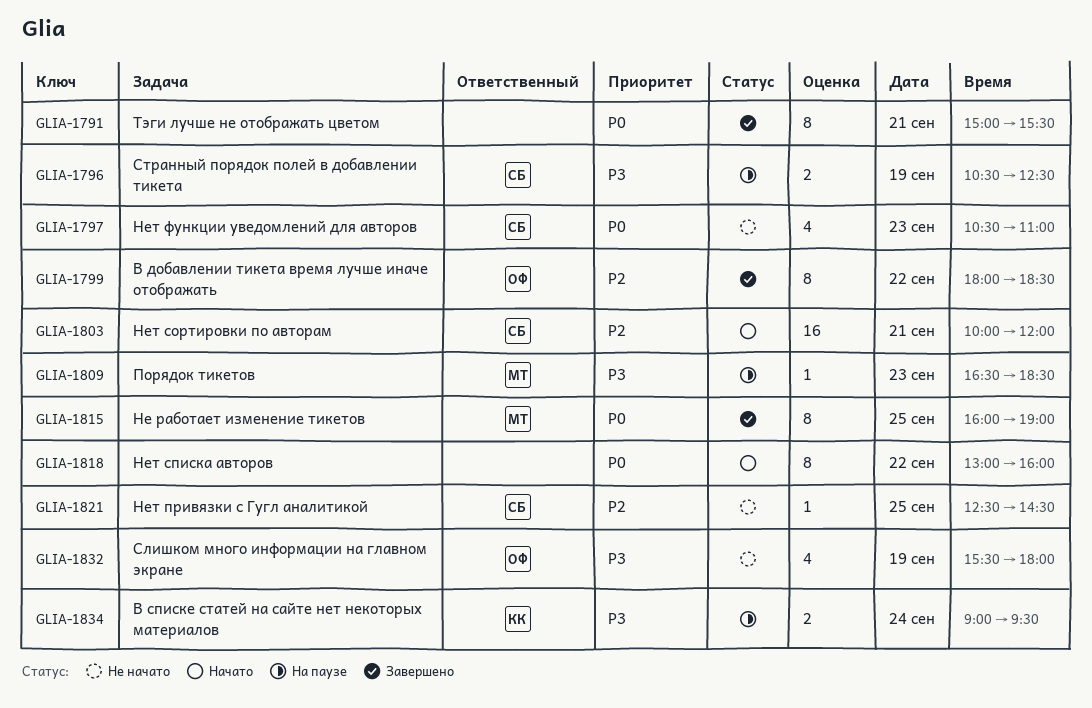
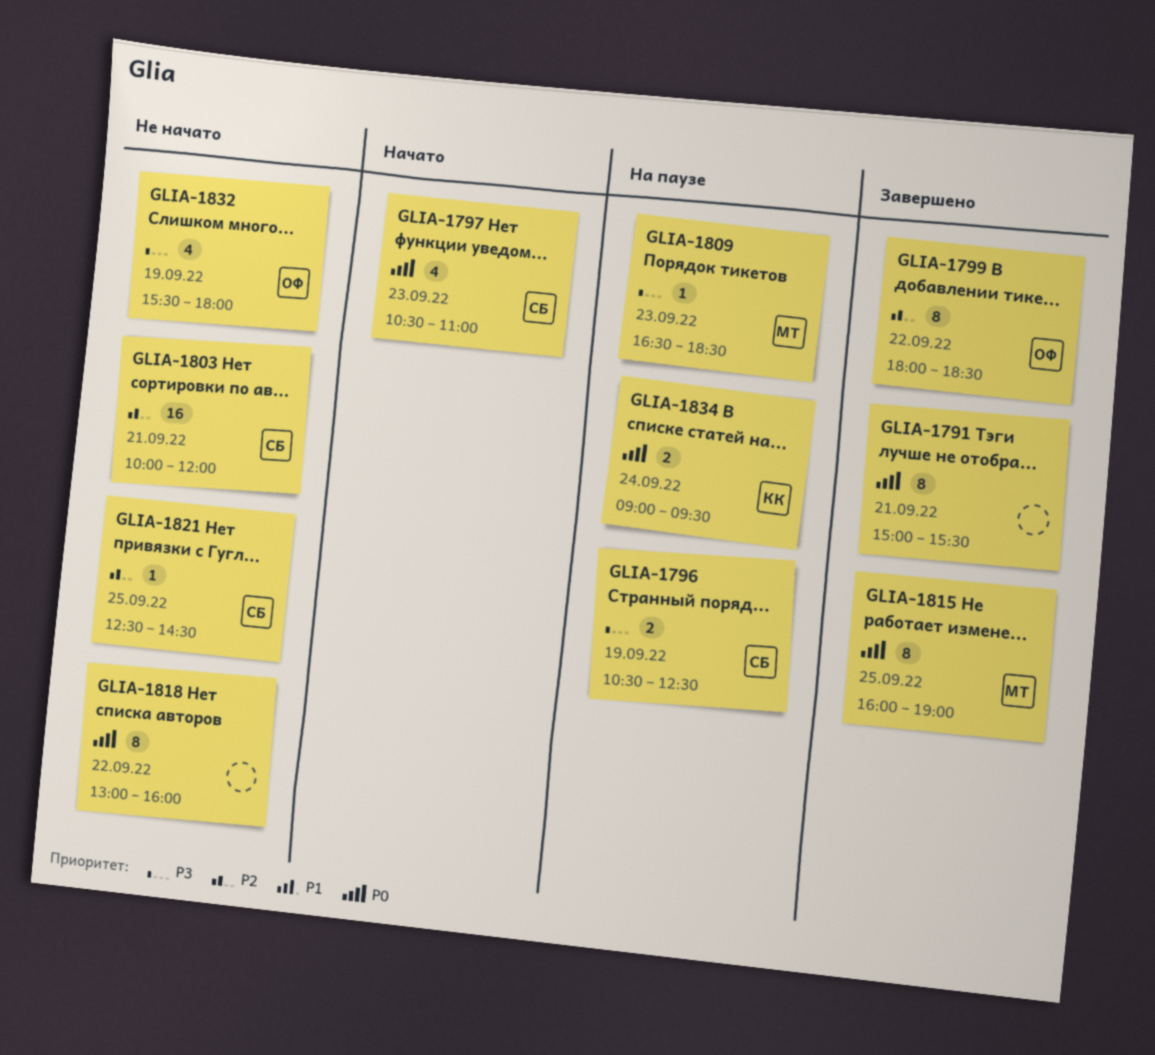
GLIA-1797, status: Не начато -> Начато
GLIA-1803, status: Начато -> Не начато
GLIA-1818, status: Начато -> Не начато
GLIA-1834, priority: P3 -> P0

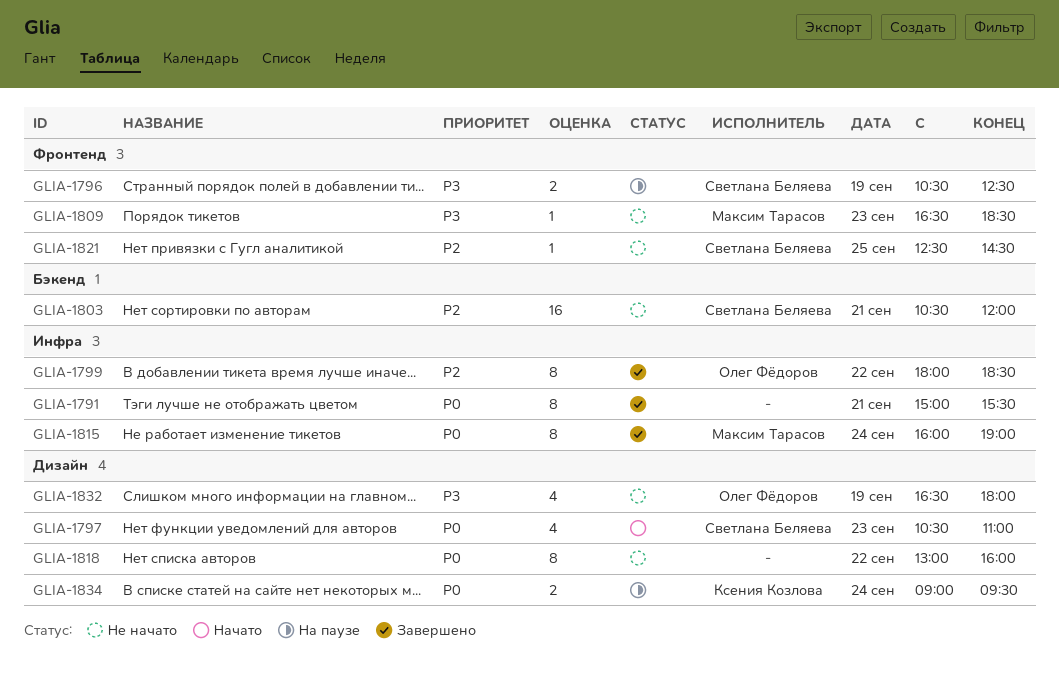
GLIA-1803, begins: 10:00 -> 10:30
GLIA-1809, status: На паузе -> Не начато
GLIA-1815, day: Sep 25 -> Sep 24
GLIA-1832, begins: 15:30 -> 16:30

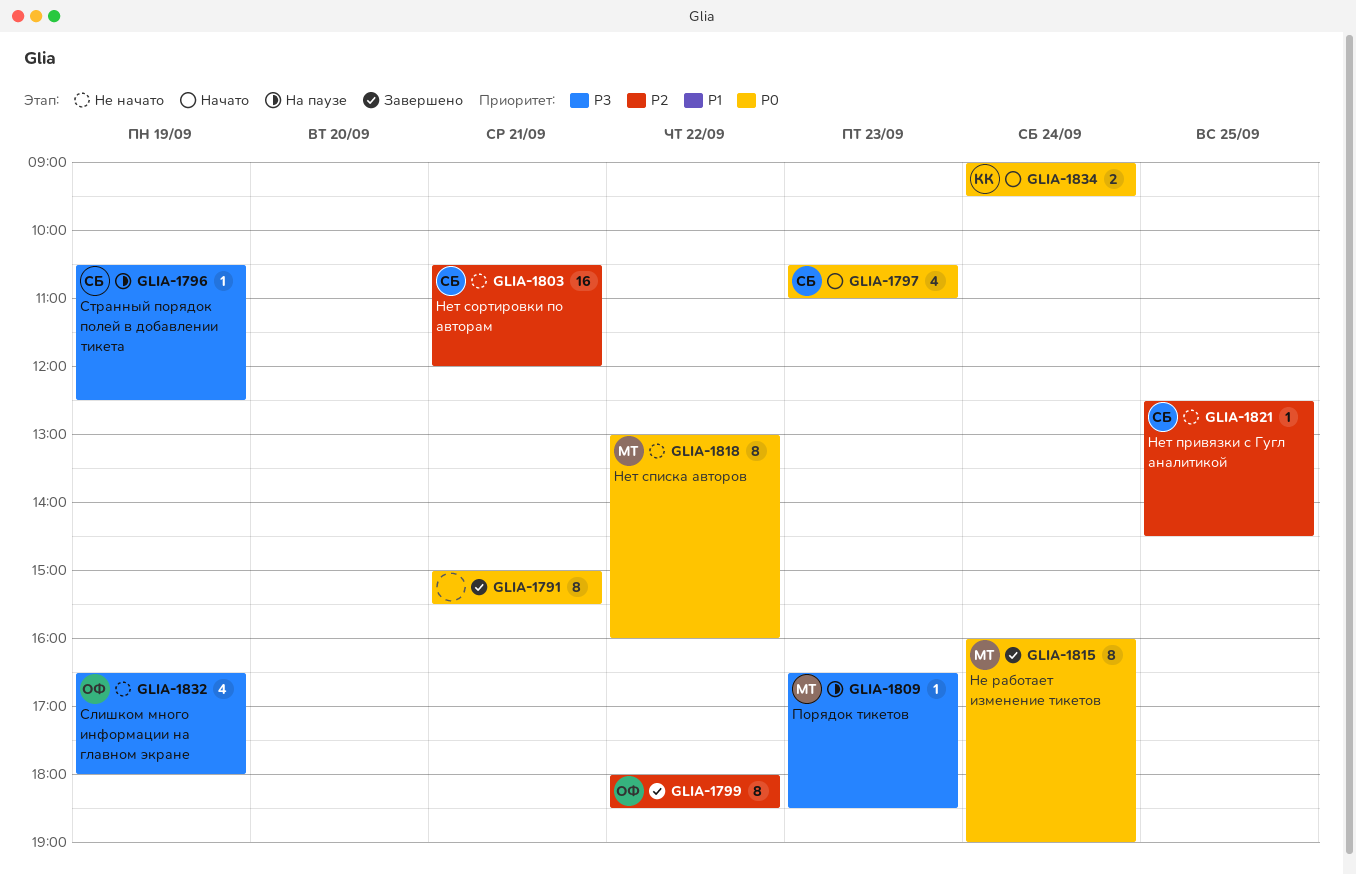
GLIA-1796, estimate: 2 -> 1
GLIA-1809, status: Не начато -> На паузе
GLIA-1818, owner: none -> Максим Тарасов
GLIA-1834, status: На паузе -> Начато

